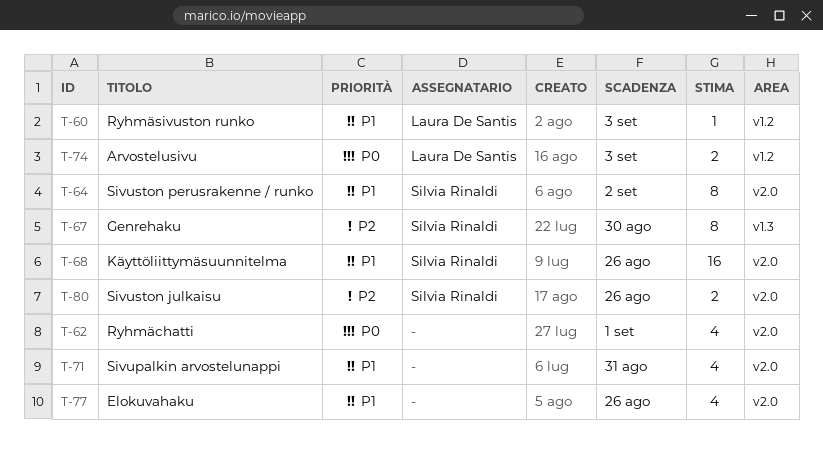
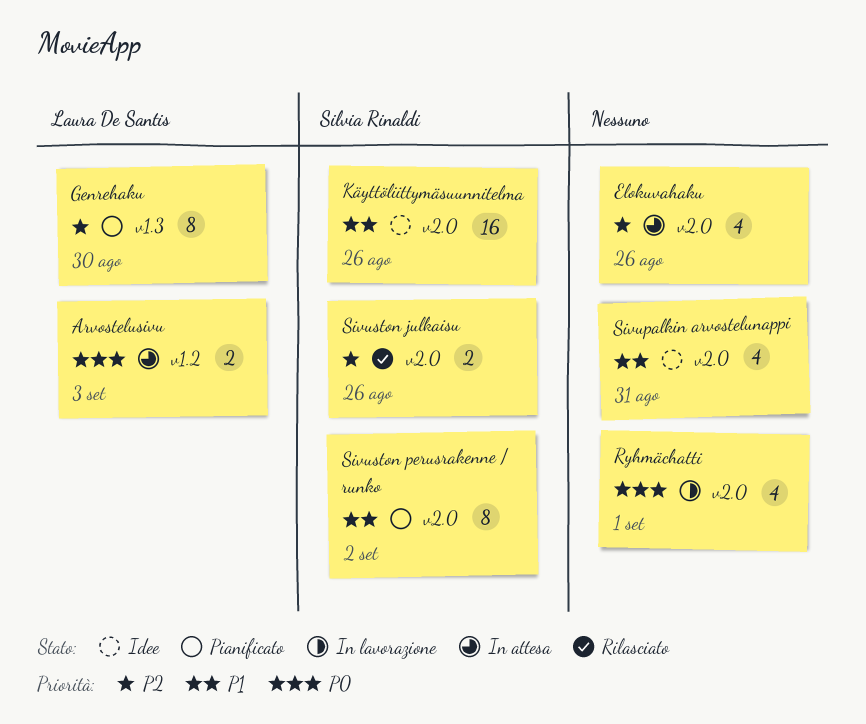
Elokuvahaku, priority: P1 -> P2
Genrehaku, owner: Silvia Rinaldi -> Laura De Santis
Ryhmäsivuston runko: present -> none

